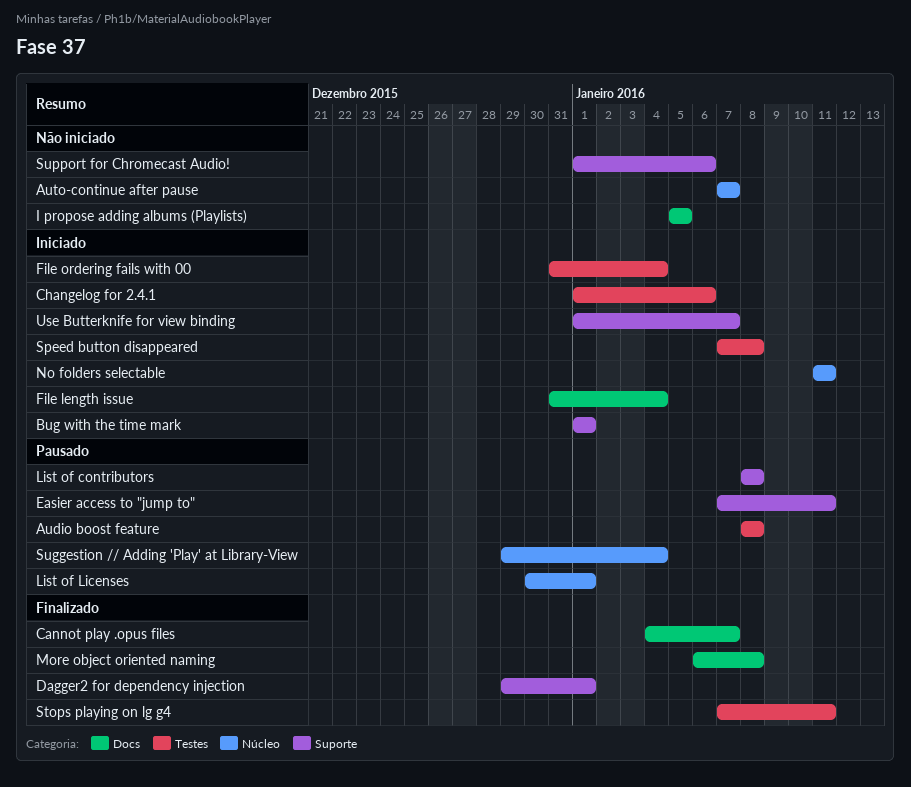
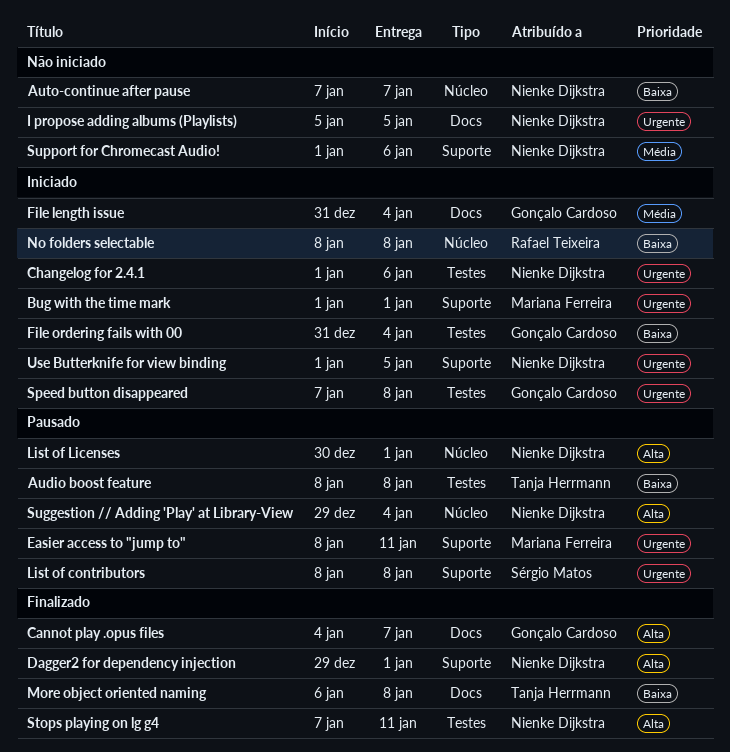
Easier access to "jump to", start: Jan 7 -> Jan 8
No folders selectable, start: Jan 11 -> Jan 8
No folders selectable, due: Jan 11 -> Jan 8
Use Butterknife for view binding, due: Jan 7 -> Jan 5

